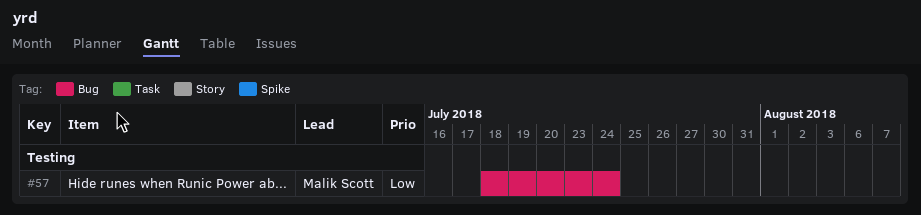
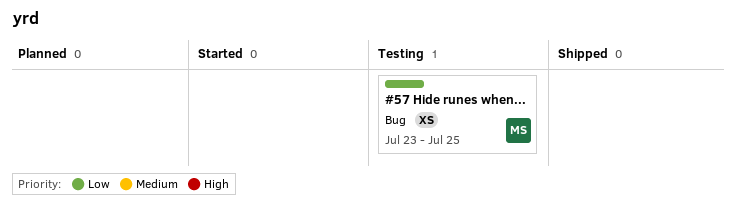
#57, start: Jul 18 -> Jul 23
#57, due: Jul 24 -> Jul 25

